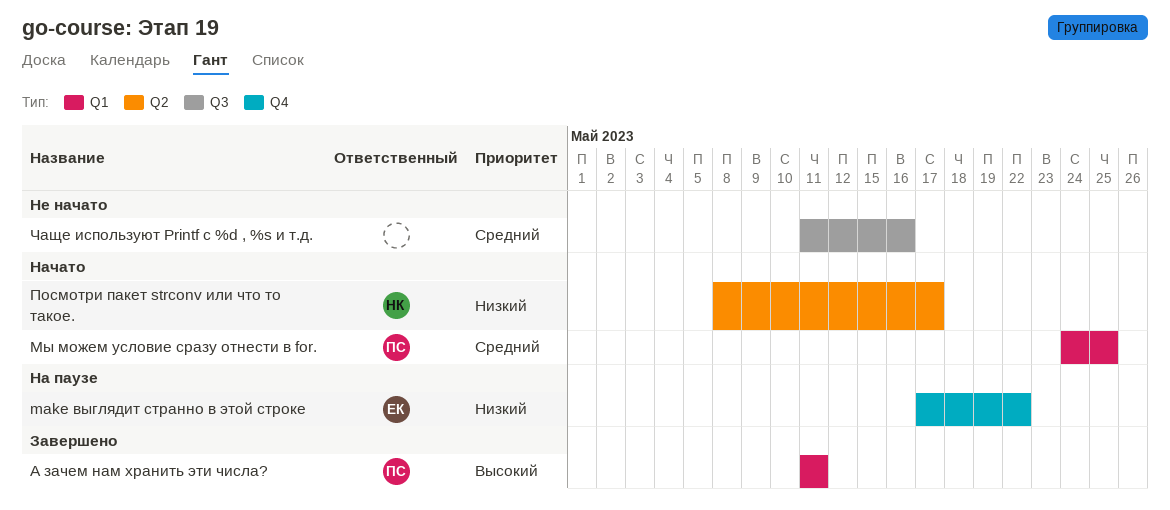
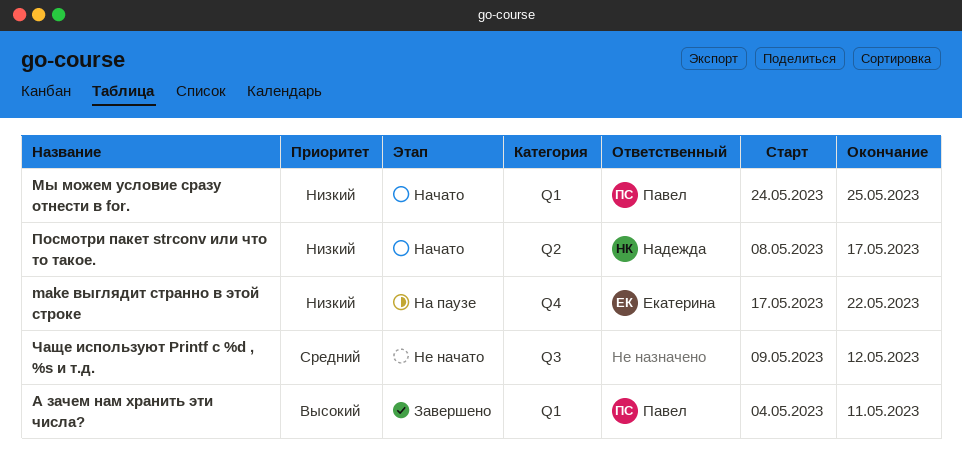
А зачем нам хранить эти числа?, start: May 11 -> May 4
Мы можем условие сразу отнести в for., priority: Средний -> Низкий
Чаще используют Printf с %d , %s и т.д., start: May 11 -> May 9
Чаще используют Printf с %d , %s и т.д., due: May 16 -> May 12

